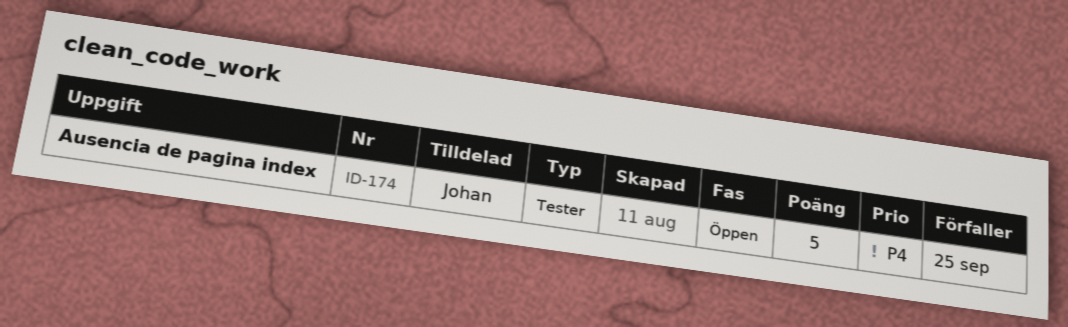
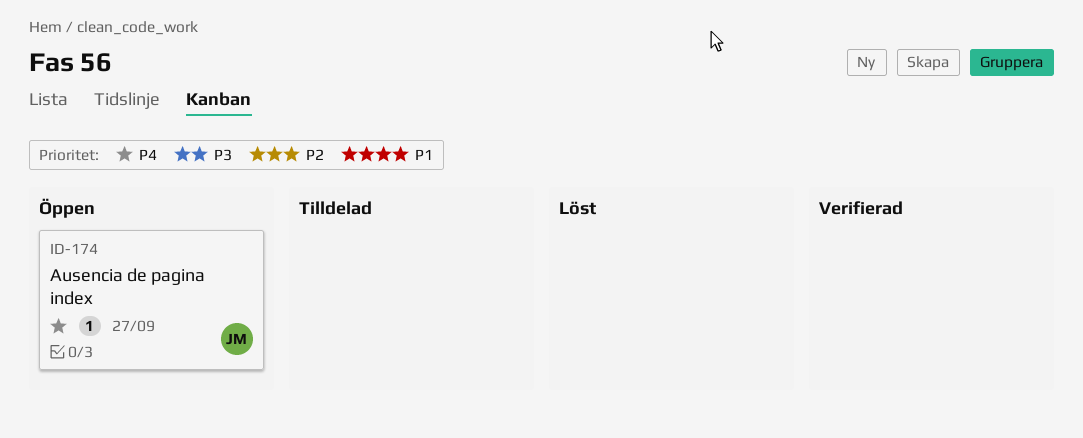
ID-174, estimate: 5 -> 1
ID-174, due: Sep 25 -> Sep 27

